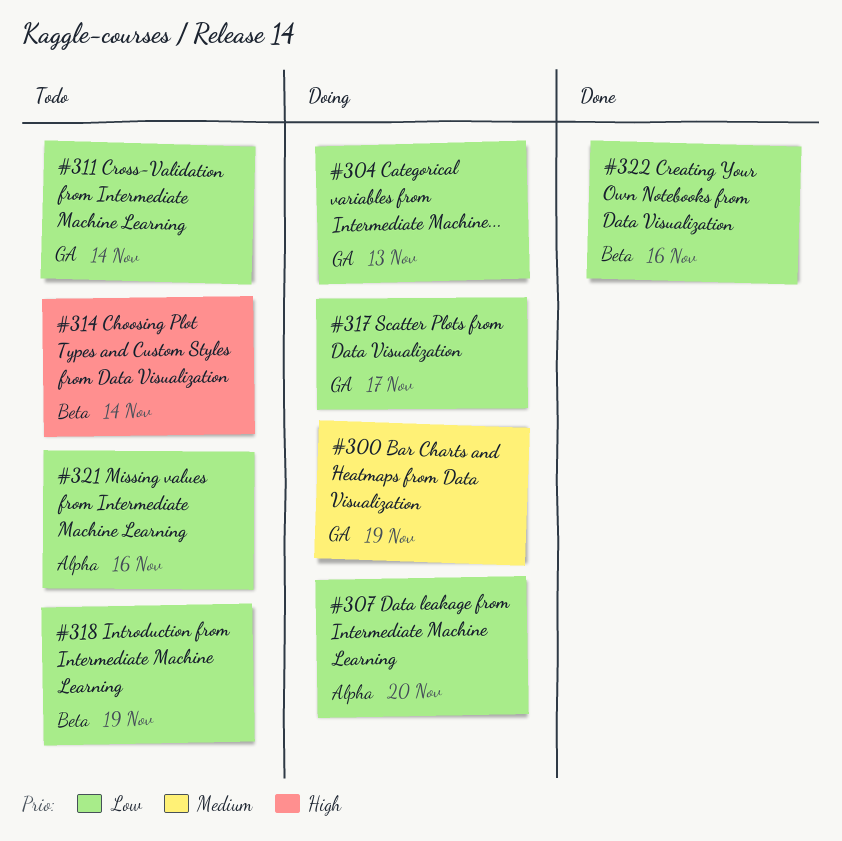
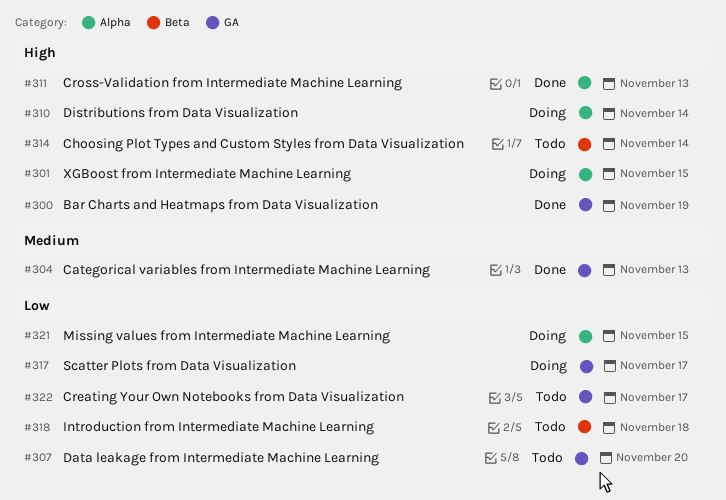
#300, status: Doing -> Done
#300, priority: Medium -> High
#301: none -> present
#304, status: Doing -> Done
#304, priority: Low -> Medium
#307, status: Doing -> Todo
#307, label: Alpha -> GA
#310: none -> present
#311, status: Todo -> Done
#311, priority: Low -> High
#311, label: GA -> Alpha
#311, due: Nov 14 -> Nov 13
#318, due: Nov 19 -> Nov 18
#321, status: Todo -> Doing
#321, due: Nov 16 -> Nov 15
#322, status: Done -> Todo
#322, label: Beta -> GA
#322, due: Nov 16 -> Nov 17

